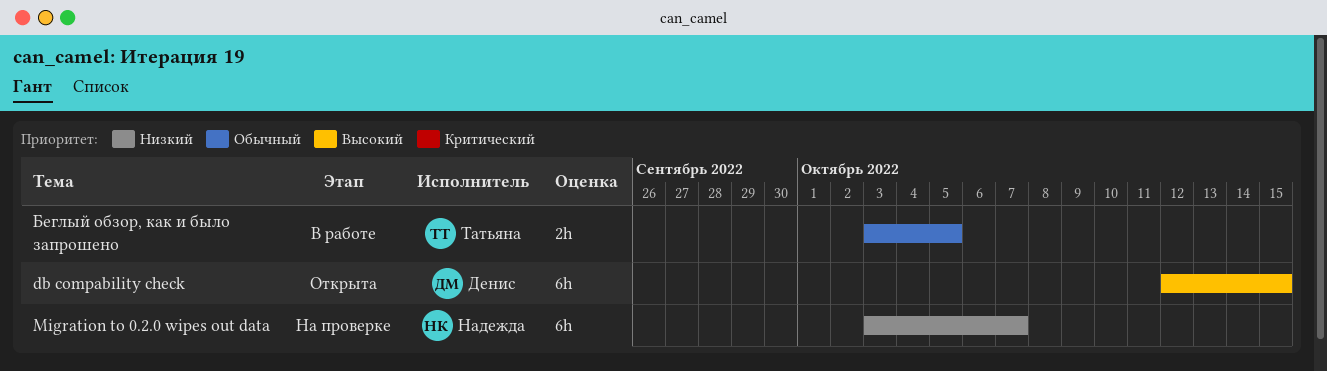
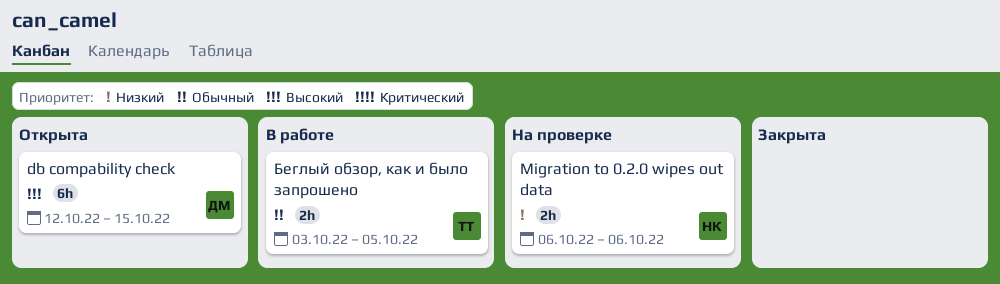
Migration to 0.2.0 wipes out data, estimate: 6h -> 2h
Migration to 0.2.0 wipes out data, start: Oct 3 -> Oct 6
Migration to 0.2.0 wipes out data, due: Oct 7 -> Oct 6

